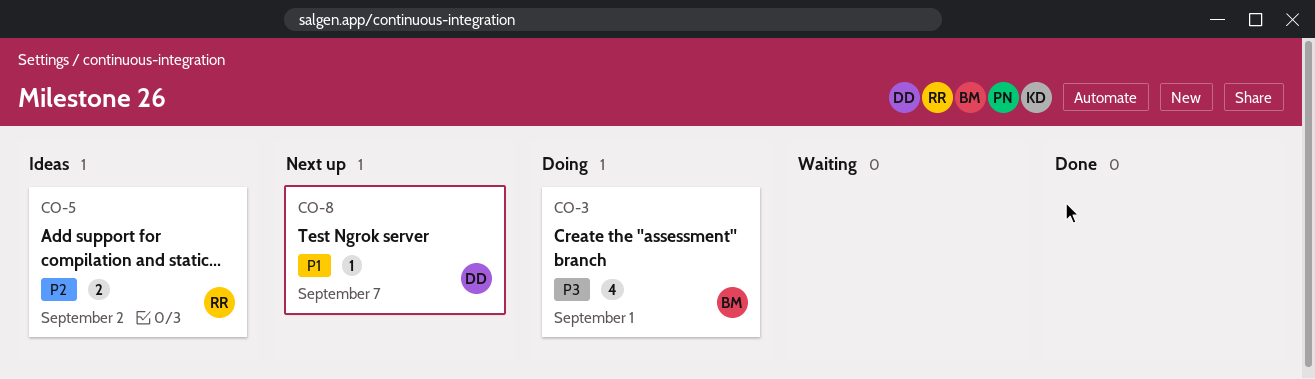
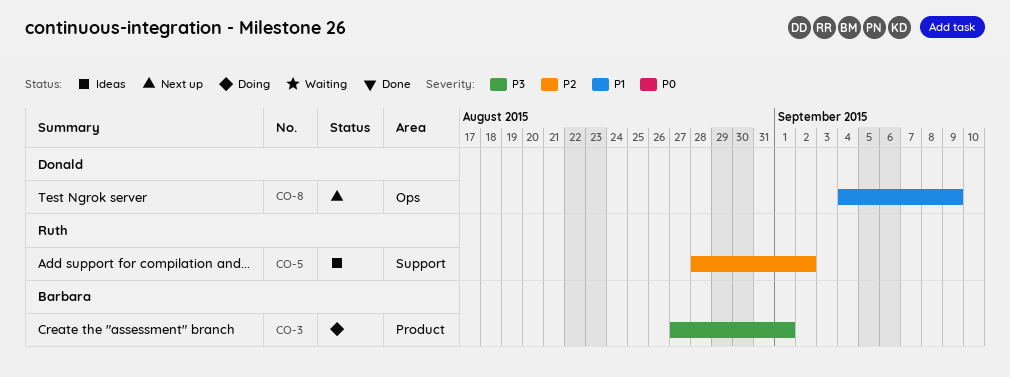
CO-8, due: Sep 7 -> Sep 9

